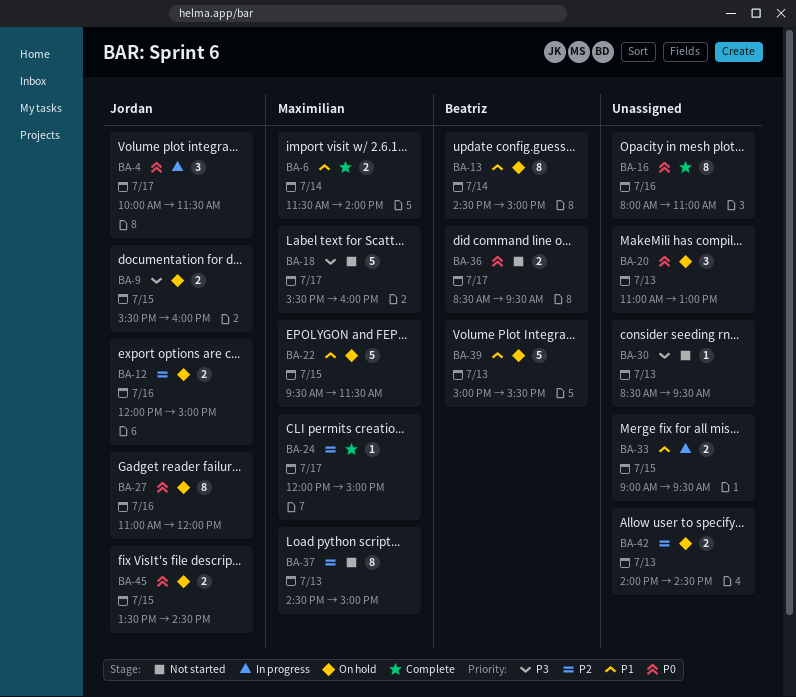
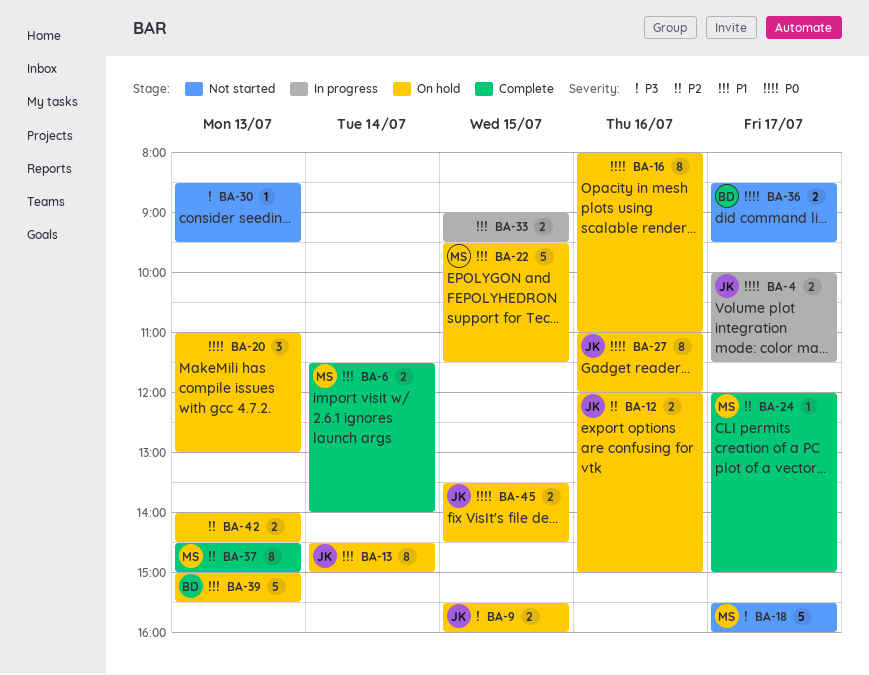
BA-4, estimate: 3 -> 2
BA-13, owner: Beatriz -> Jordan
BA-16, status: Complete -> On hold
BA-37, status: Not started -> Complete

